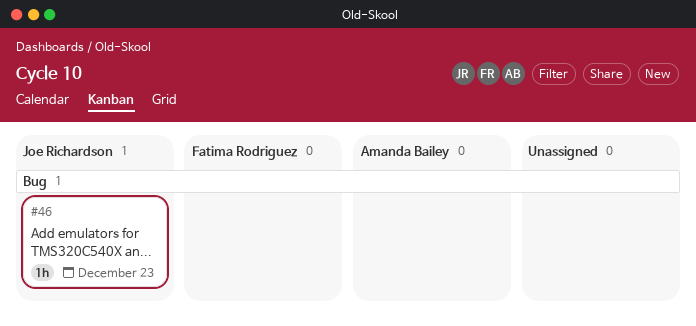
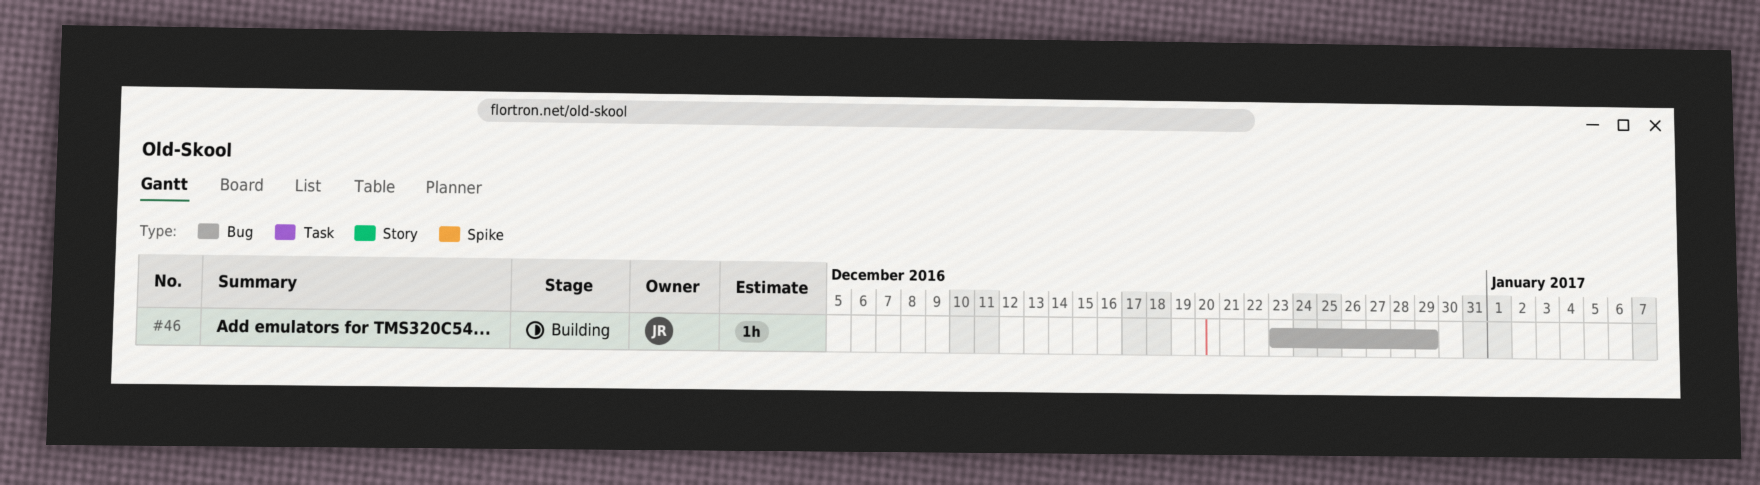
#46, due: Dec 23 -> Dec 29

